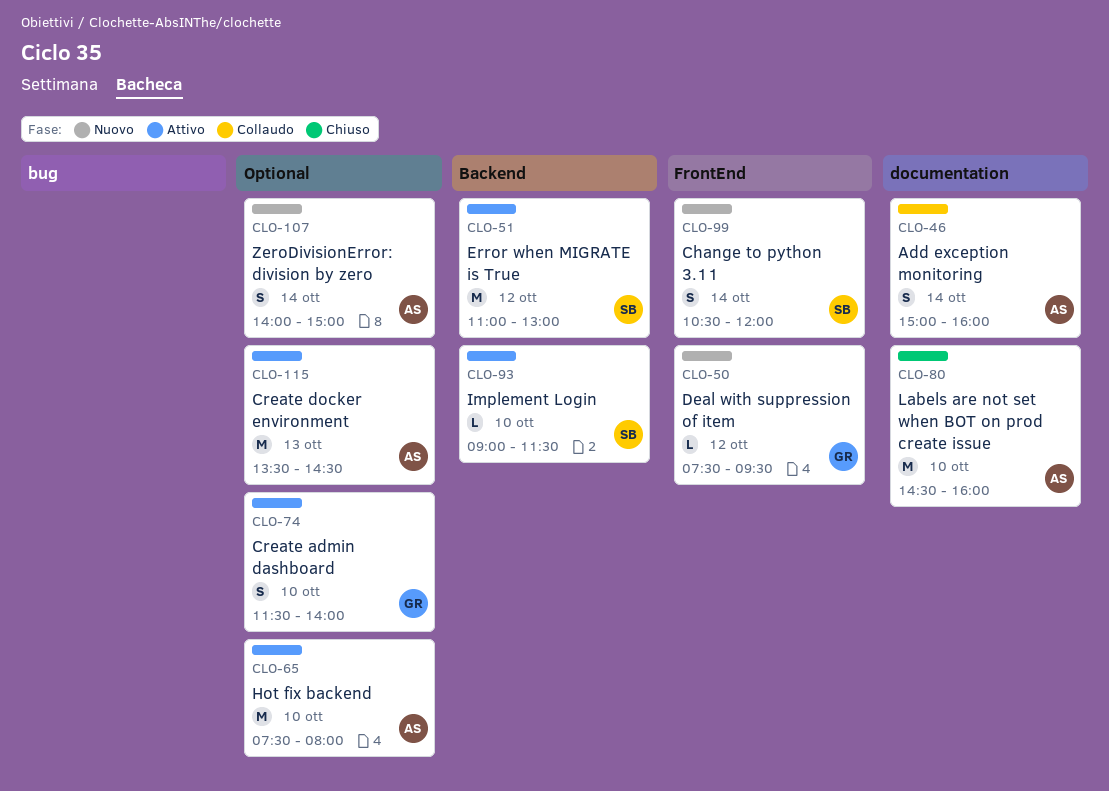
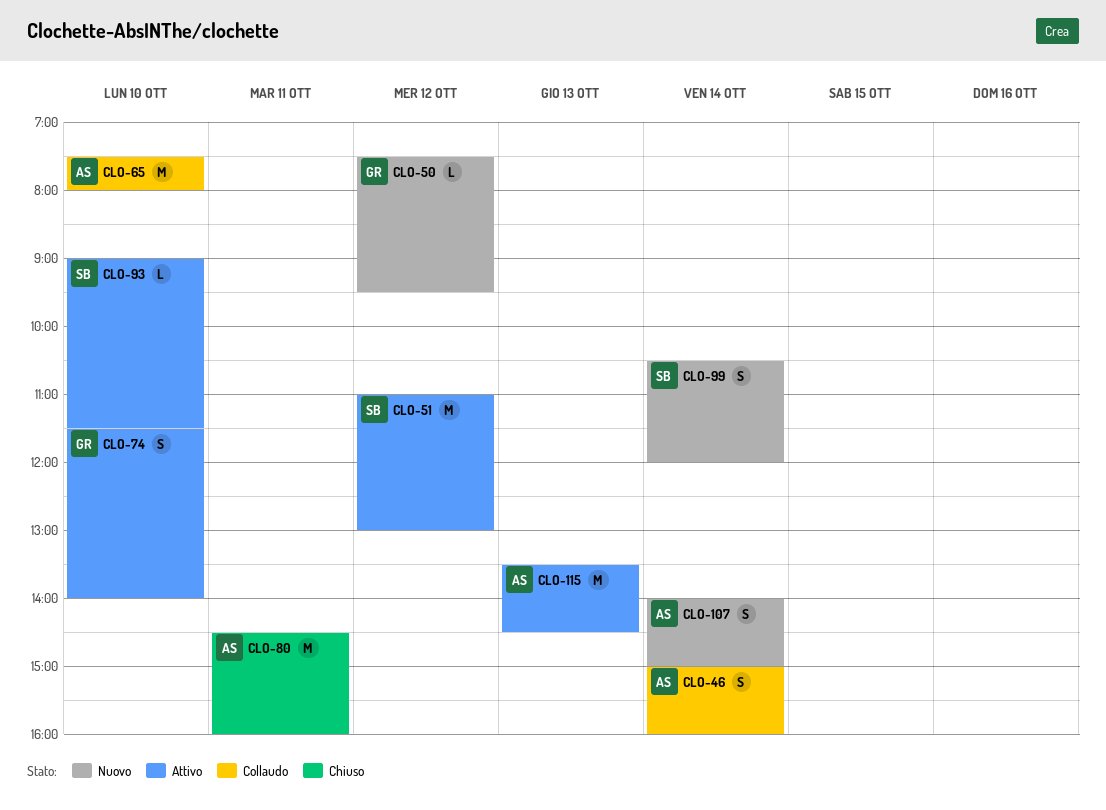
CLO-65, status: Attivo -> Collaudo
CLO-80, day: Oct 10 -> Oct 11

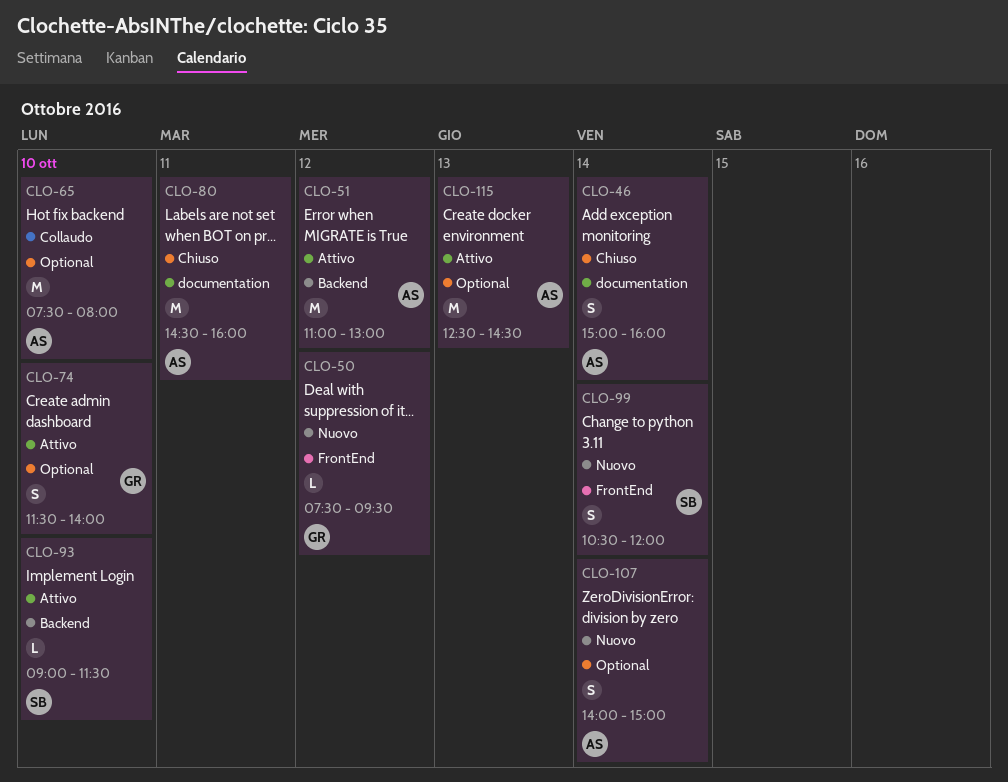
CLO-46, status: Collaudo -> Chiuso
CLO-51, owner: SB -> AS
CLO-115, begins: 13:30 -> 12:30

